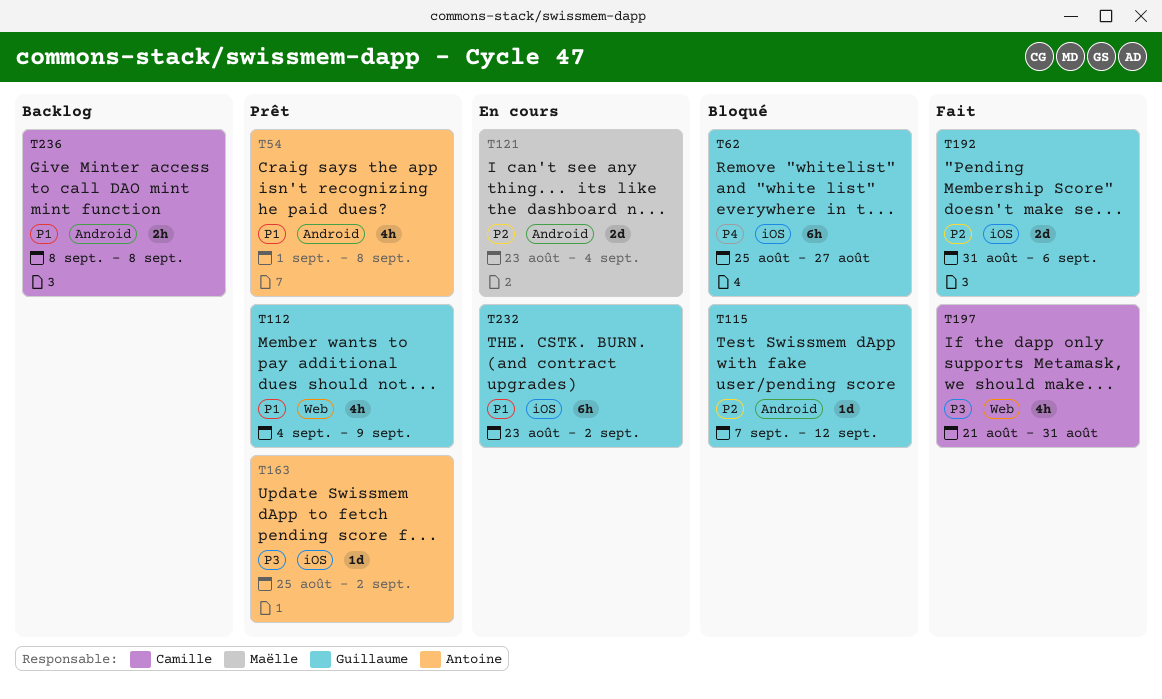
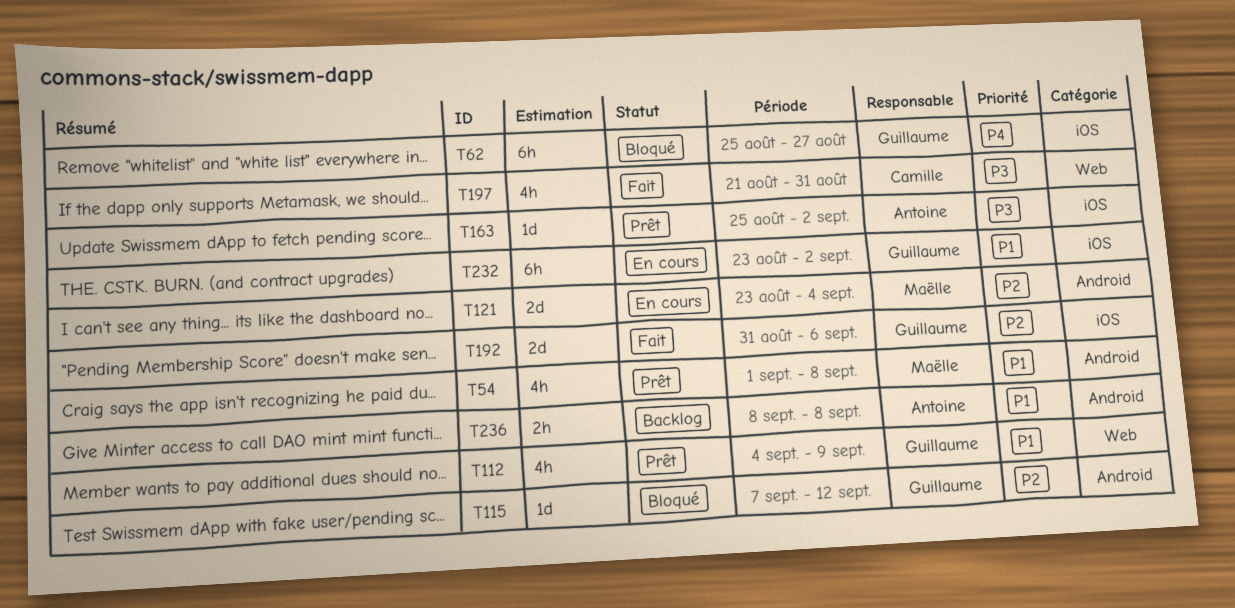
T54, owner: Antoine -> Maëlle
T236, owner: Camille -> Antoine

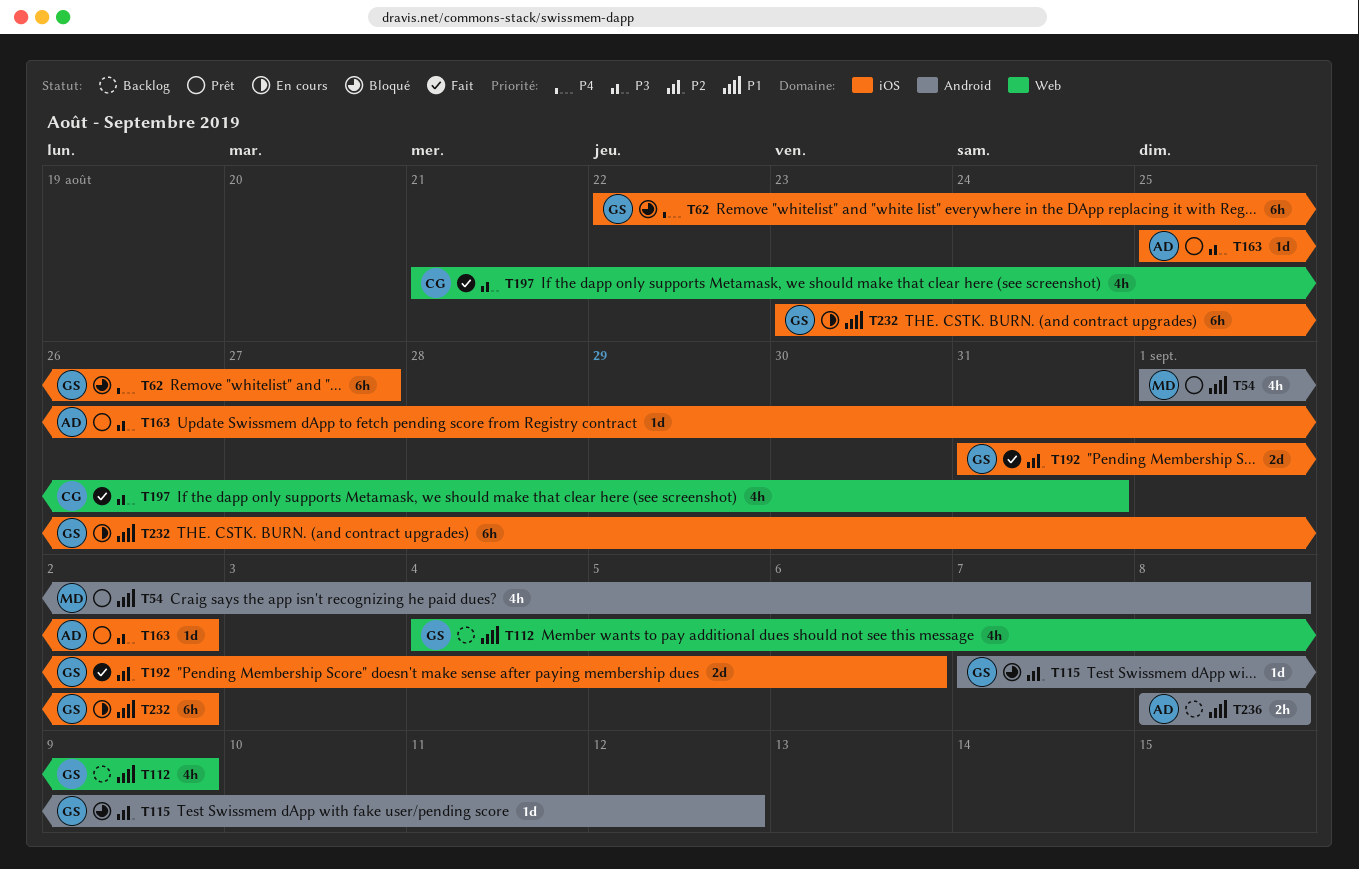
T62, start: Aug 25 -> Aug 22
T112, status: Prêt -> Backlog
T121: present -> none

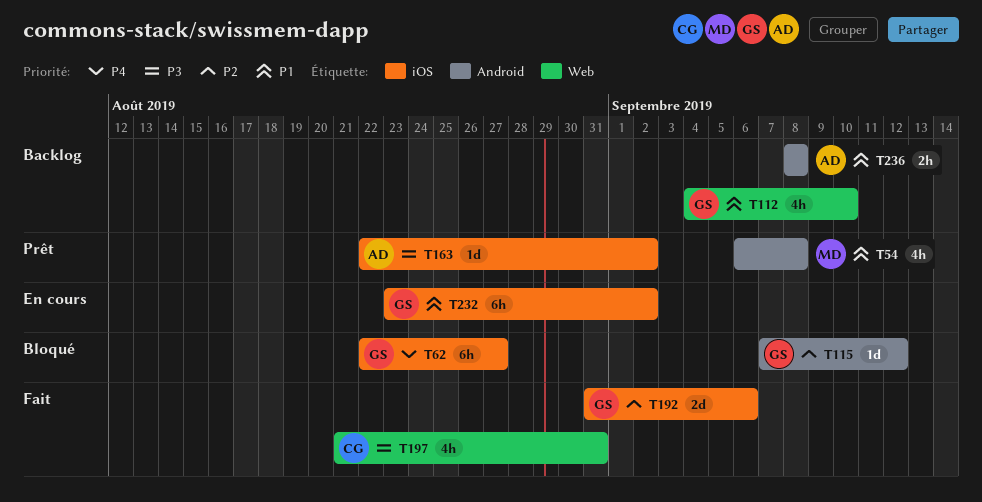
T54, start: Sep 1 -> Sep 6
T112, due: Sep 9 -> Sep 10
T163, start: Aug 25 -> Aug 22

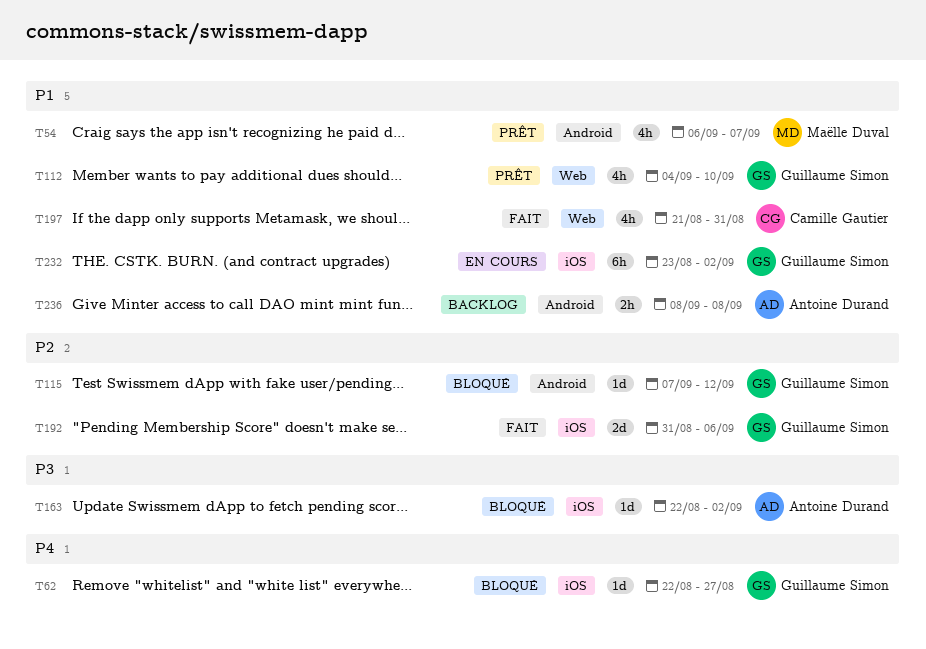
T54, due: Sep 8 -> Sep 7
T62, estimate: 6h -> 1d
T112, status: Backlog -> Prêt
T163, status: Prêt -> Bloqué
T197, priority: P3 -> P1

